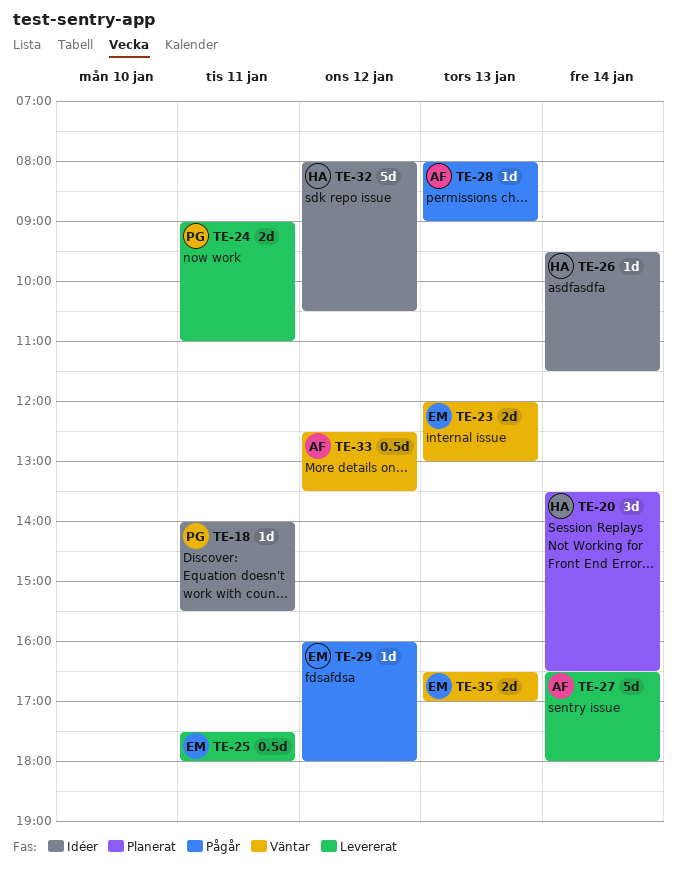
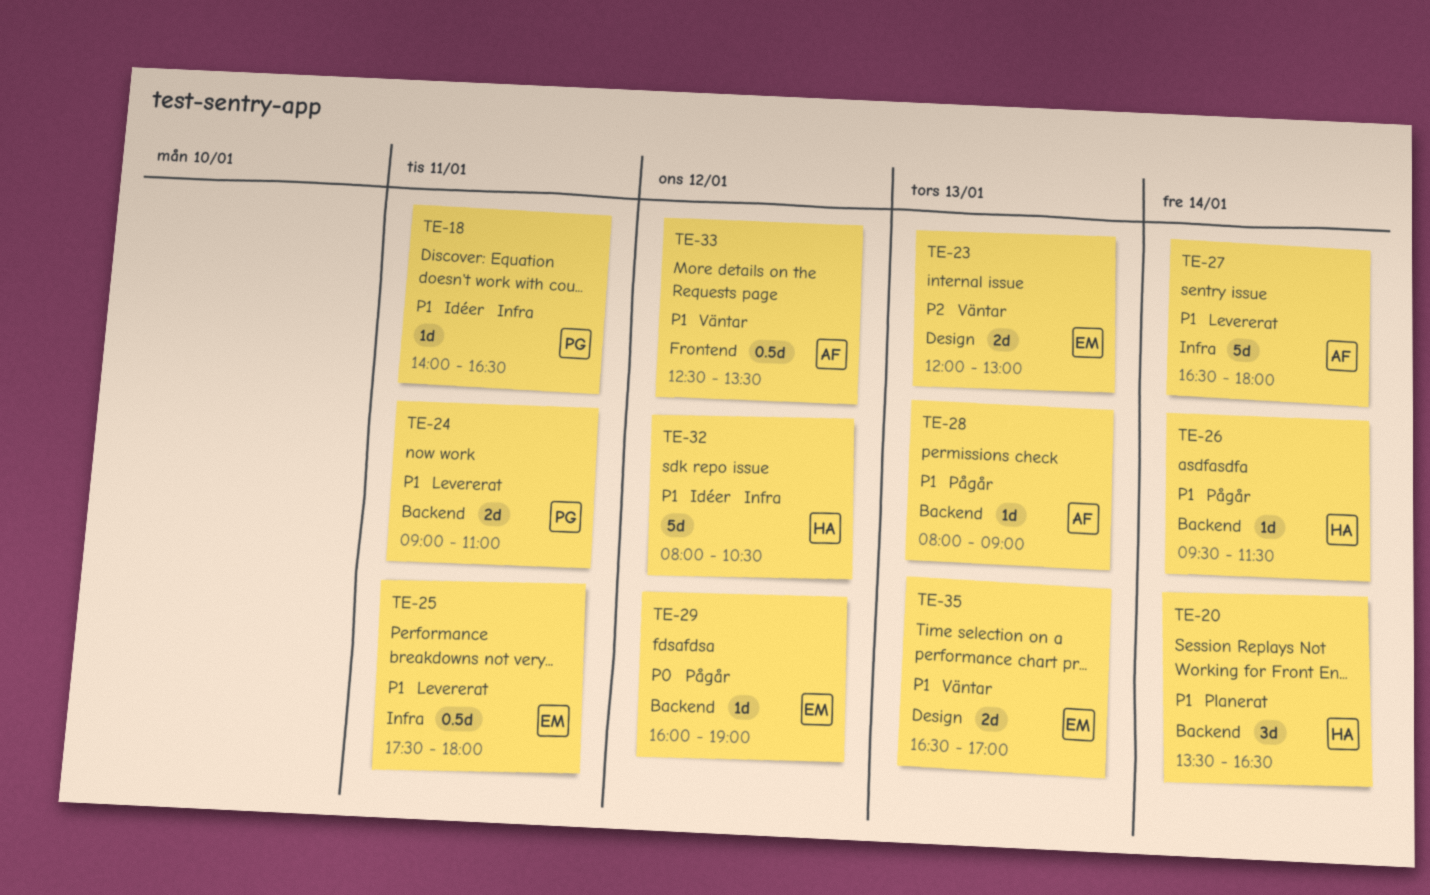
TE-18, ends: 15:30 -> 16:30
TE-26, status: Idéer -> Pågår
TE-29, ends: 18:00 -> 19:00

